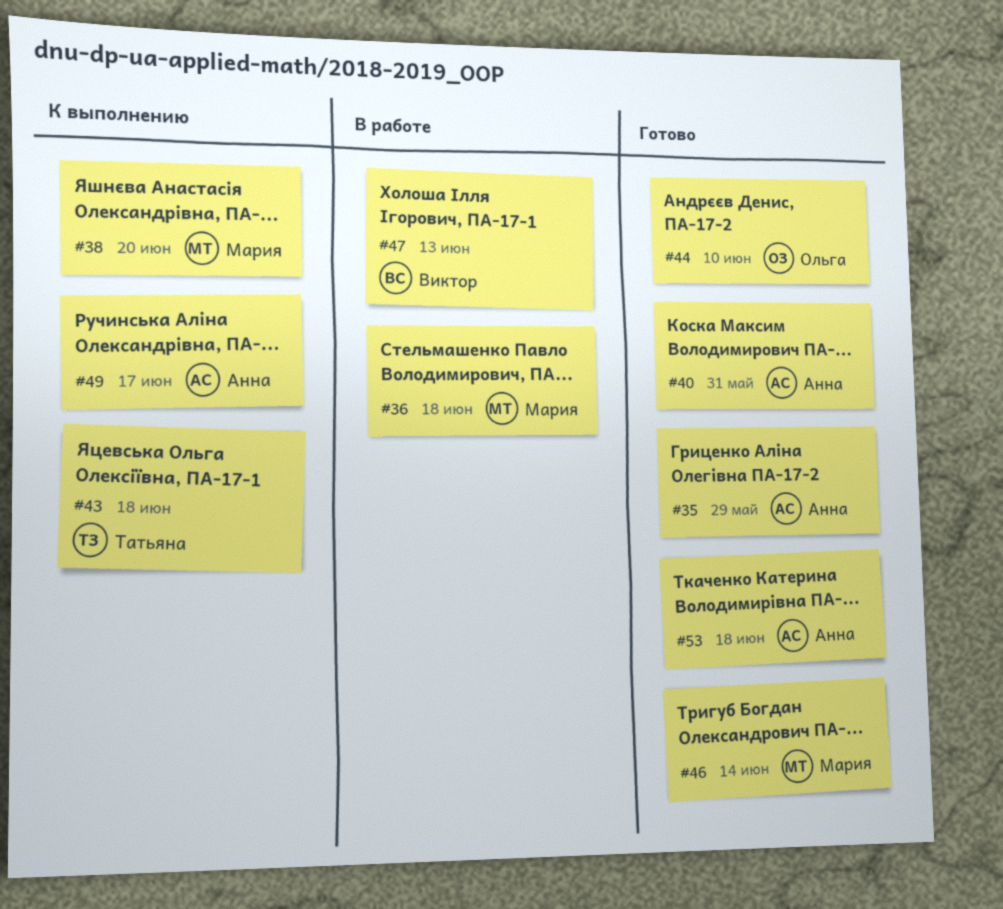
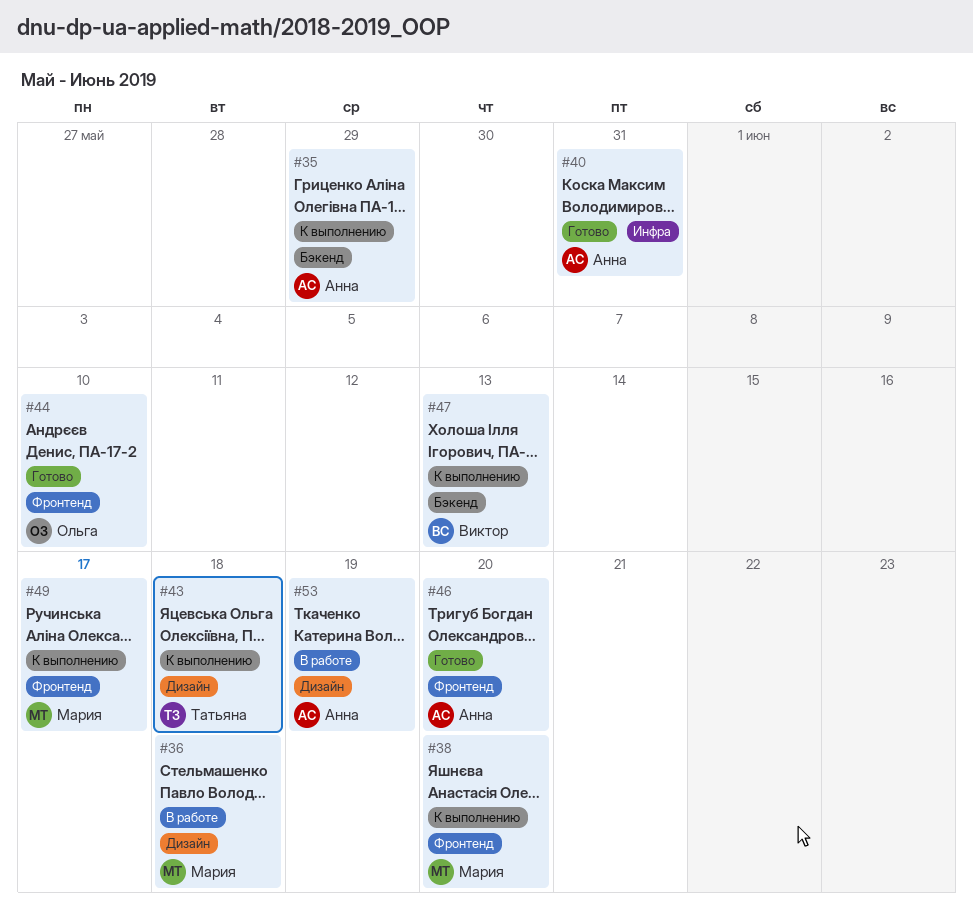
#35, status: Готово -> К выполнению
#46, owner: Мария -> Анна
#46, due: Jun 14 -> Jun 20
#47, status: В работе -> К выполнению
#49, owner: Анна -> Мария
#53, status: Готово -> В работе
#53, due: Jun 18 -> Jun 19

